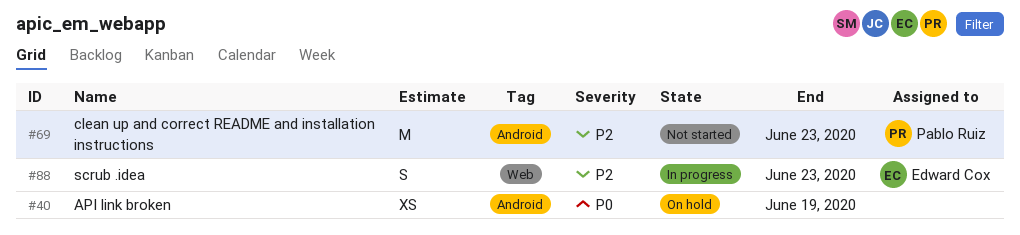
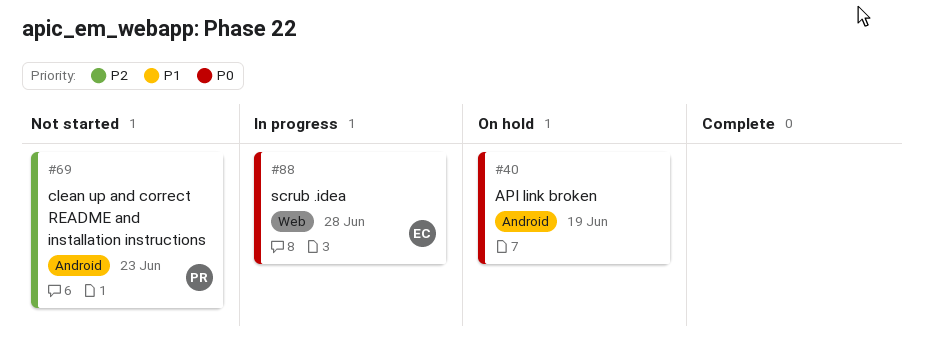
#88, priority: P2 -> P0
#88, due: Jun 23 -> Jun 28

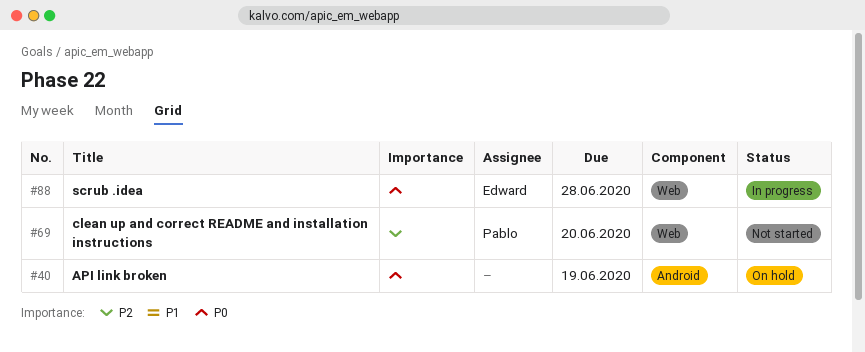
#69, label: Android -> Web
#69, due: Jun 23 -> Jun 20

